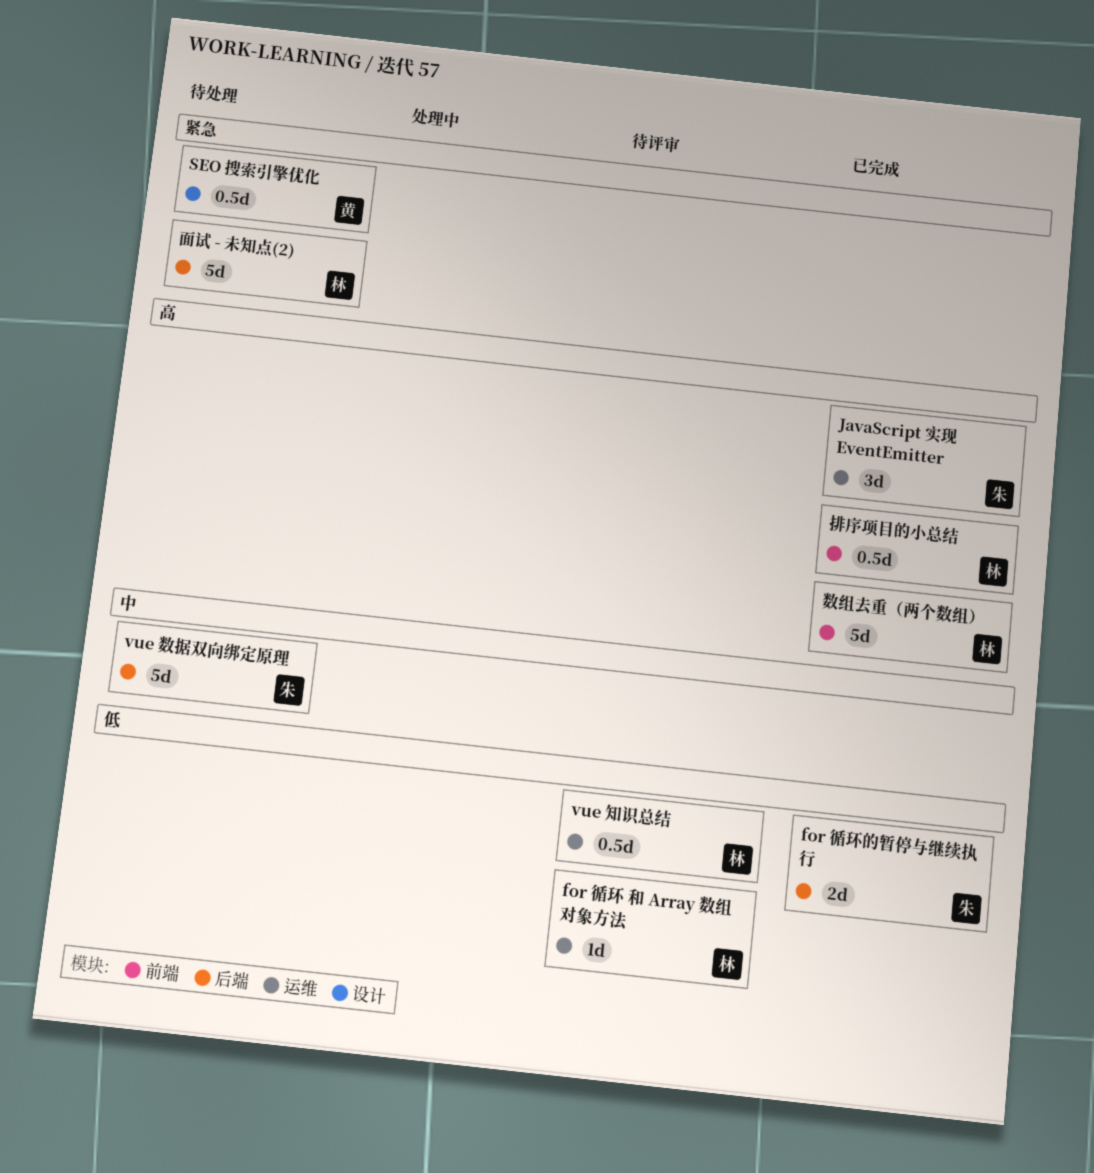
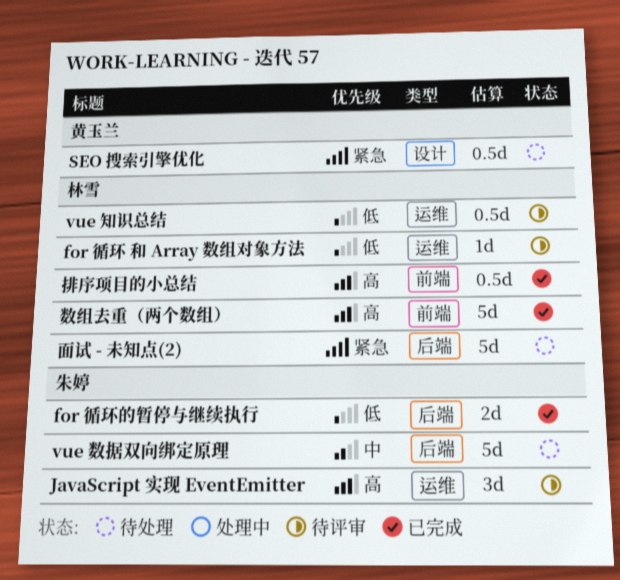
JavaScript 实现 EventEmitter, status: 已完成 -> 待评审

